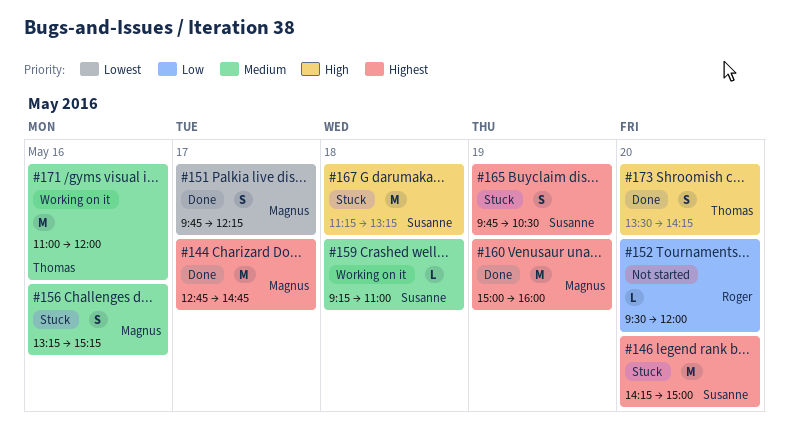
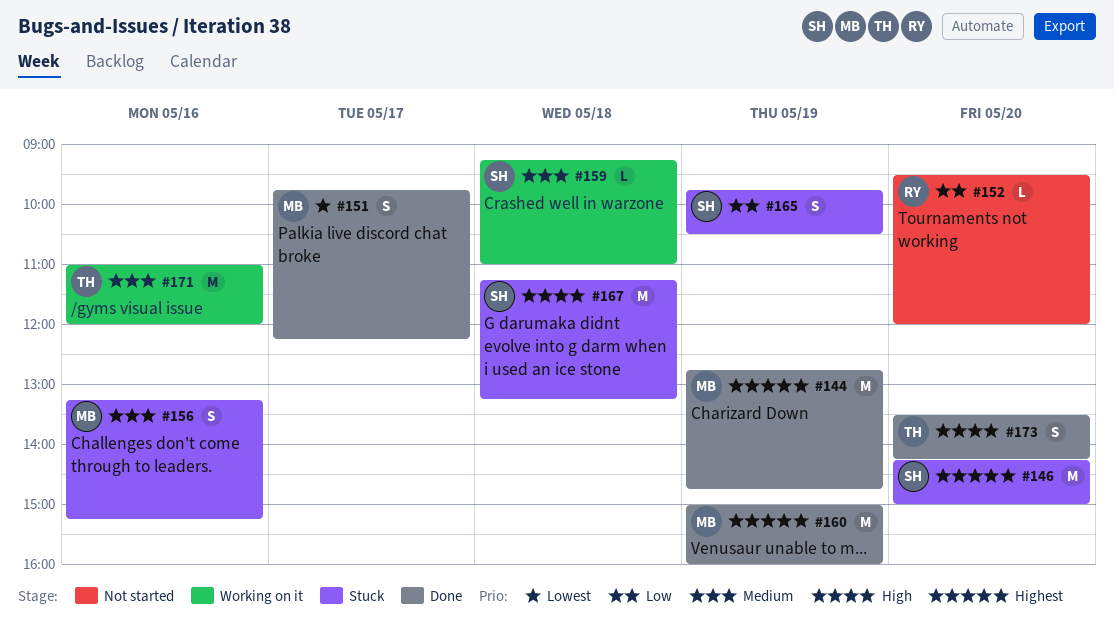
#144, day: May 17 -> May 19
#165, priority: Highest -> Low

